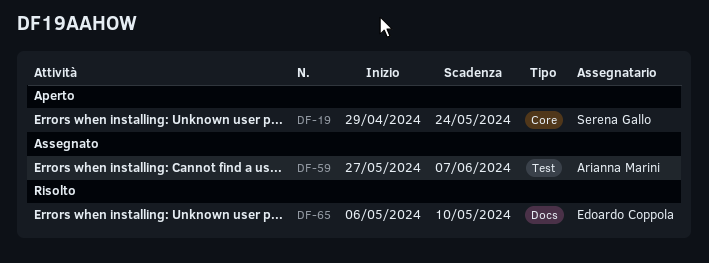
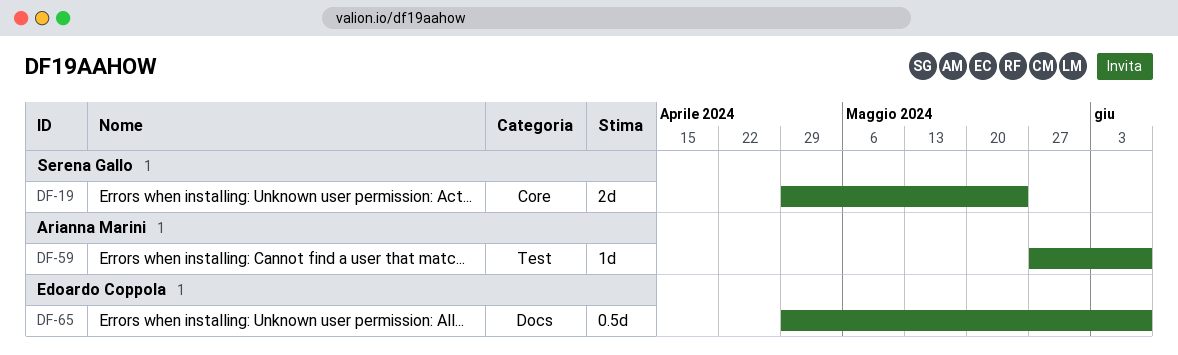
DF-65, start: May 6 -> Apr 29
DF-65, due: May 10 -> Jun 7

